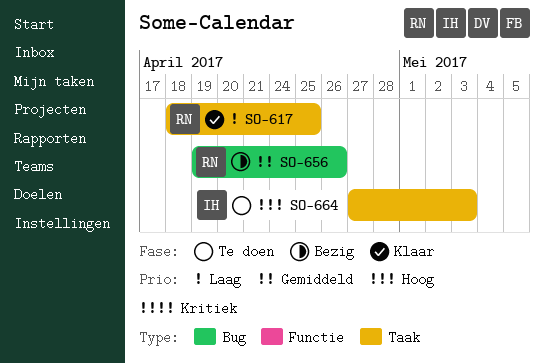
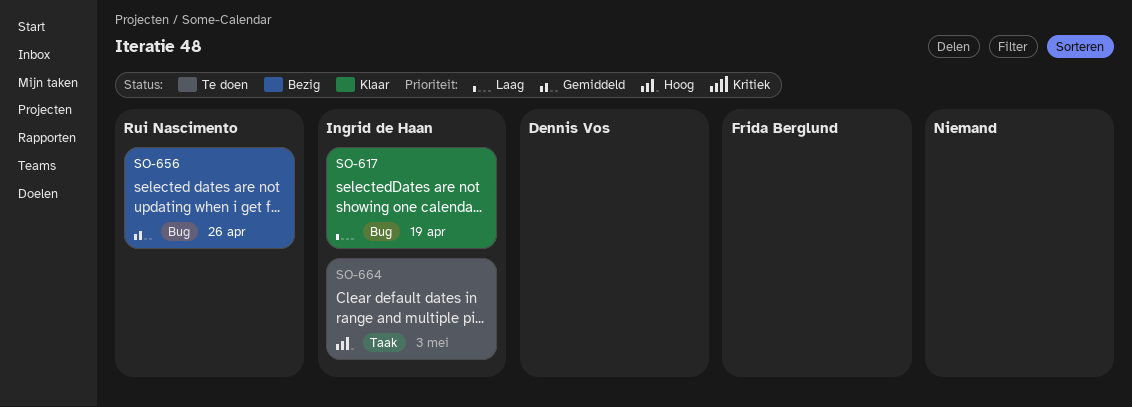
SO-617, owner: Rui Nascimento -> Ingrid de Haan
SO-617, label: Taak -> Bug
SO-617, due: Apr 25 -> Apr 19

